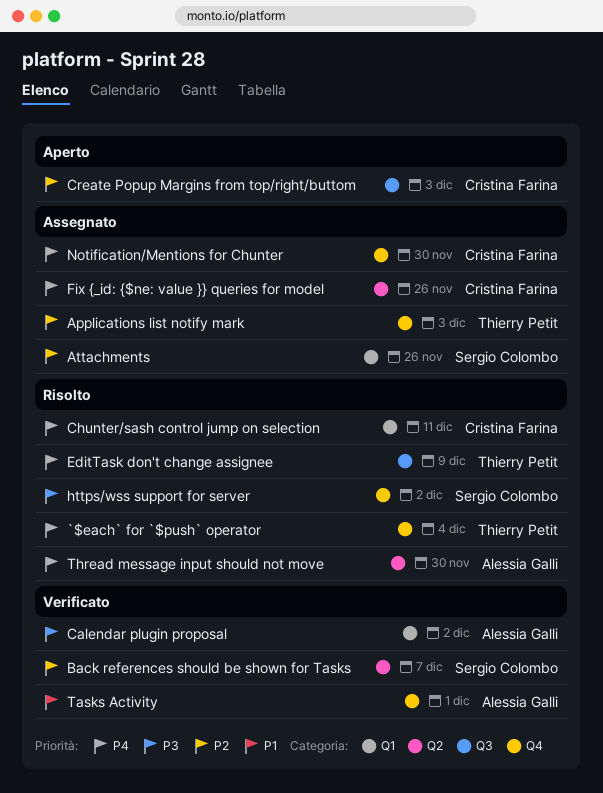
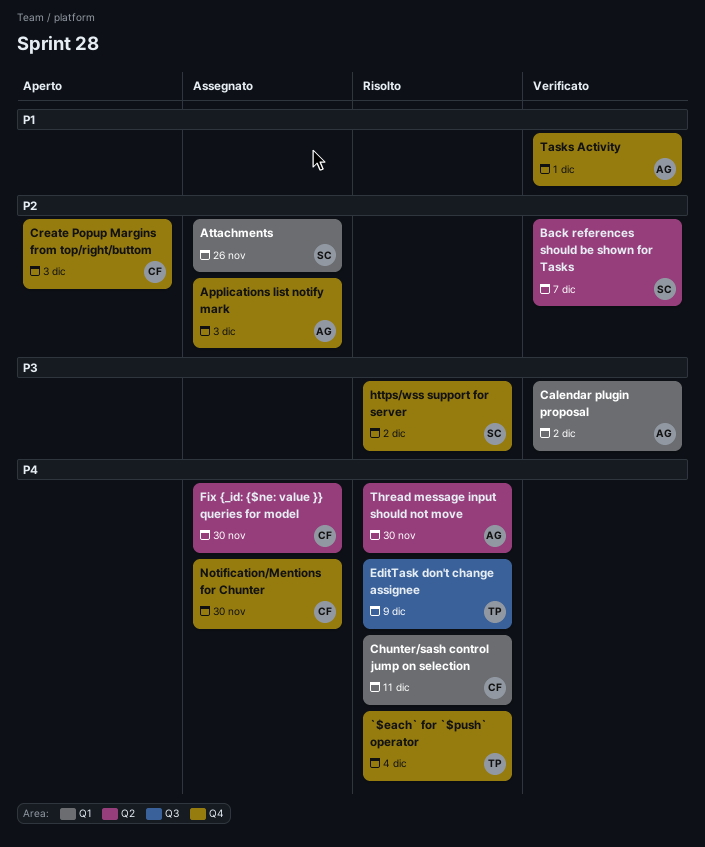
Applications list notify mark, owner: Thierry Petit -> Alessia Galli
Create Popup Margins from top/right/buttom, label: Q3 -> Q4
Fix {_id: {$ne: value }} queries for model, due: Nov 26 -> Nov 30

